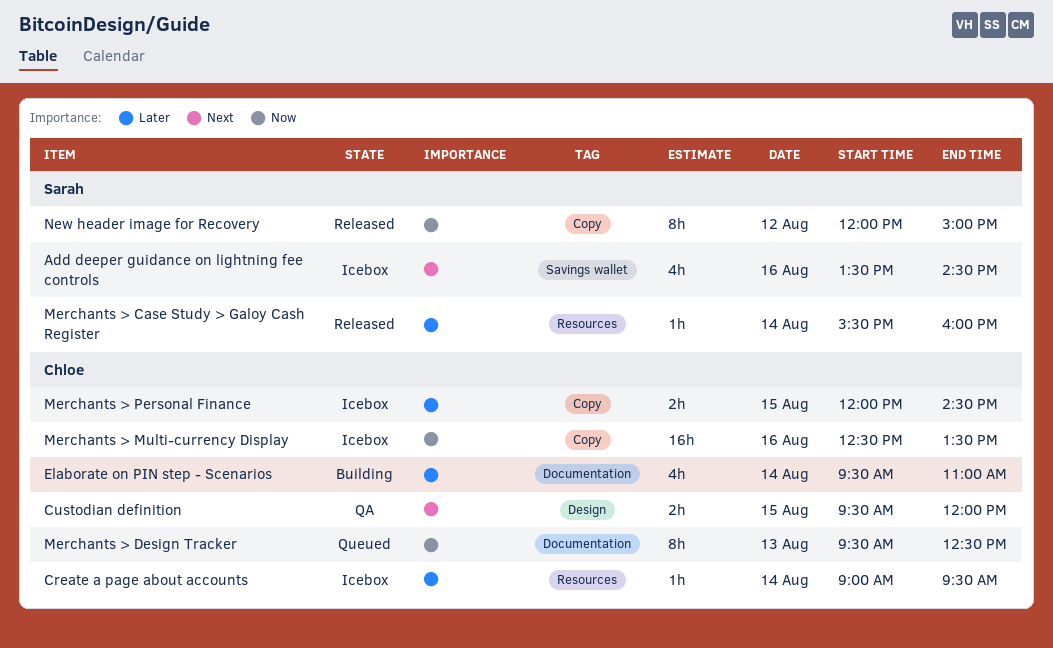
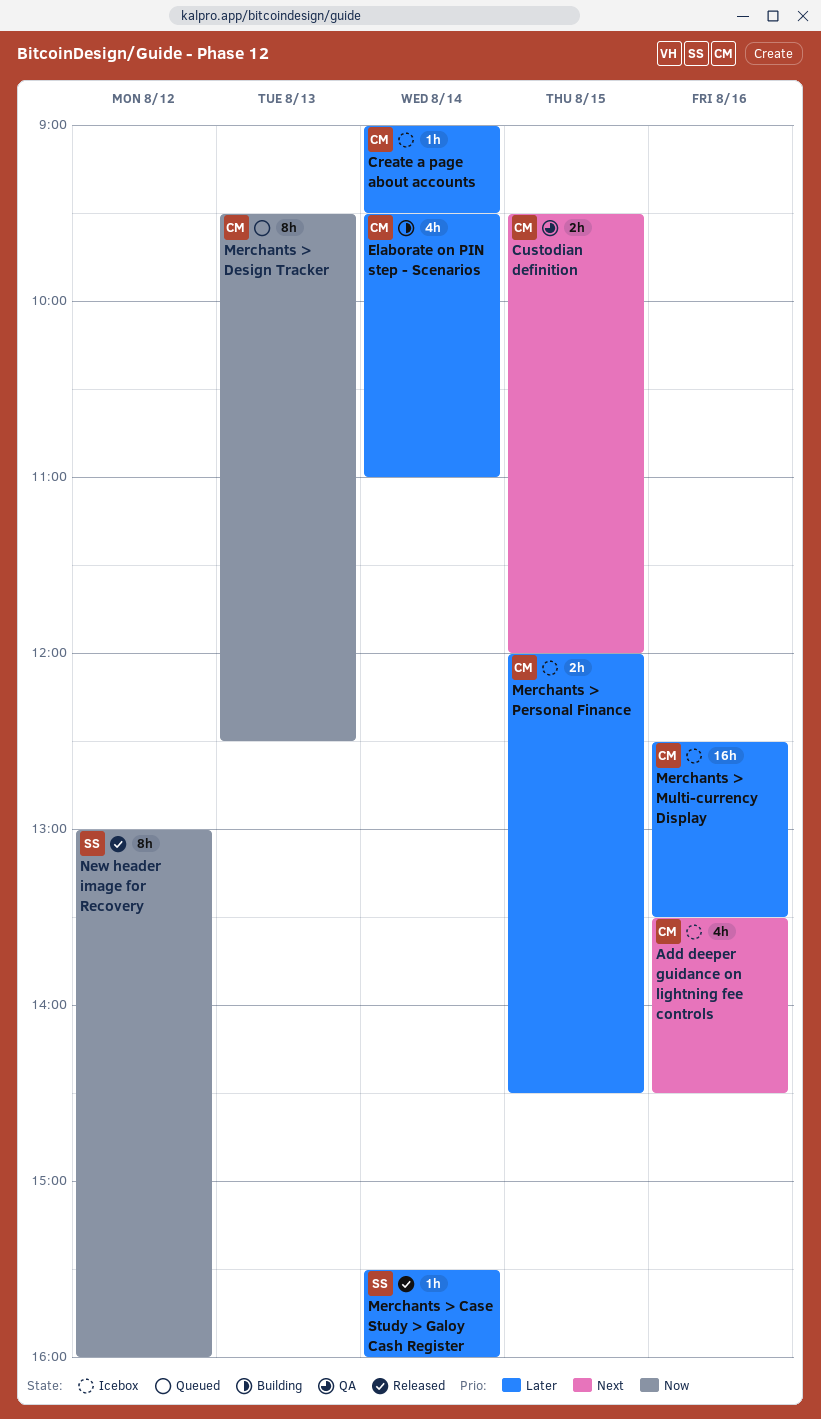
Add deeper guidance on lightning fee controls, owner: Sarah -> Chloe
Merchants > Multi-currency Display, priority: Now -> Later
New header image for Recovery, begins: 12:00 -> 13:00
New header image for Recovery, ends: 15:00 -> 16:00

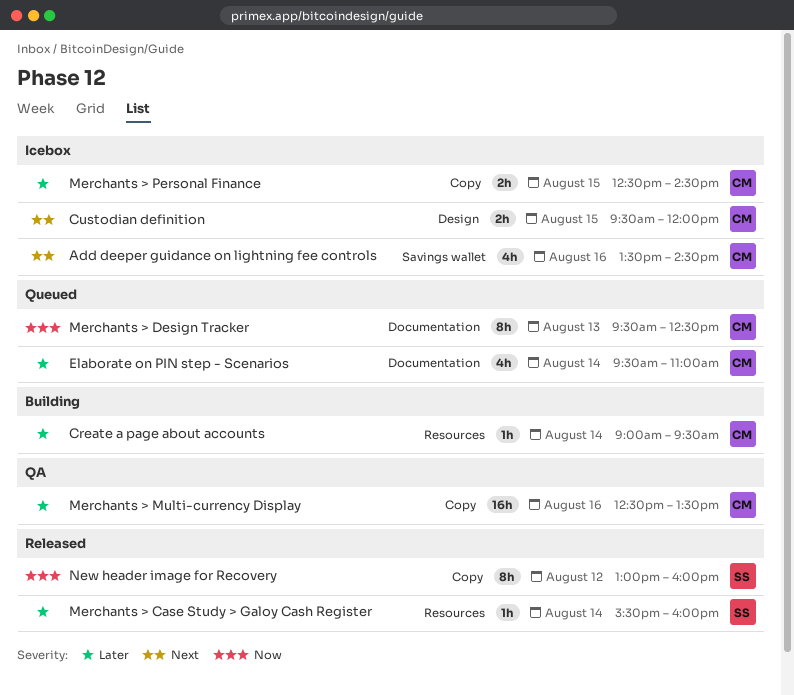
Create a page about accounts, status: Icebox -> Building
Custodian definition, status: QA -> Icebox
Elaborate on PIN step - Scenarios, status: Building -> Queued
Merchants > Multi-currency Display, status: Icebox -> QA
Merchants > Personal Finance, begins: 12:00 -> 12:30

